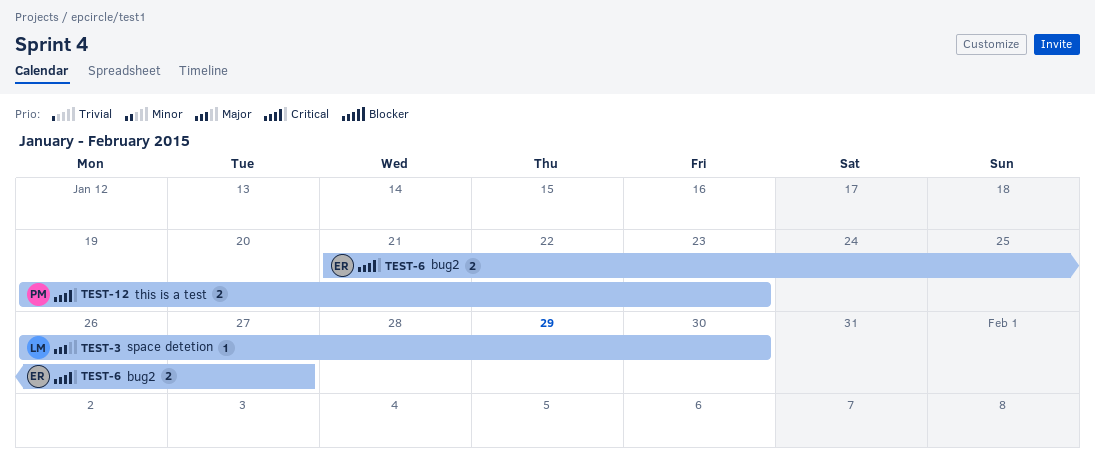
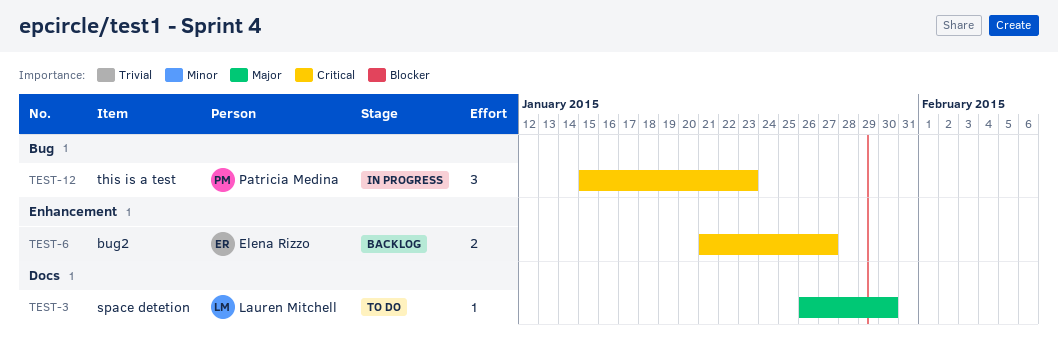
TEST-12, estimate: 2 -> 3
TEST-12, start: Jan 19 -> Jan 15

